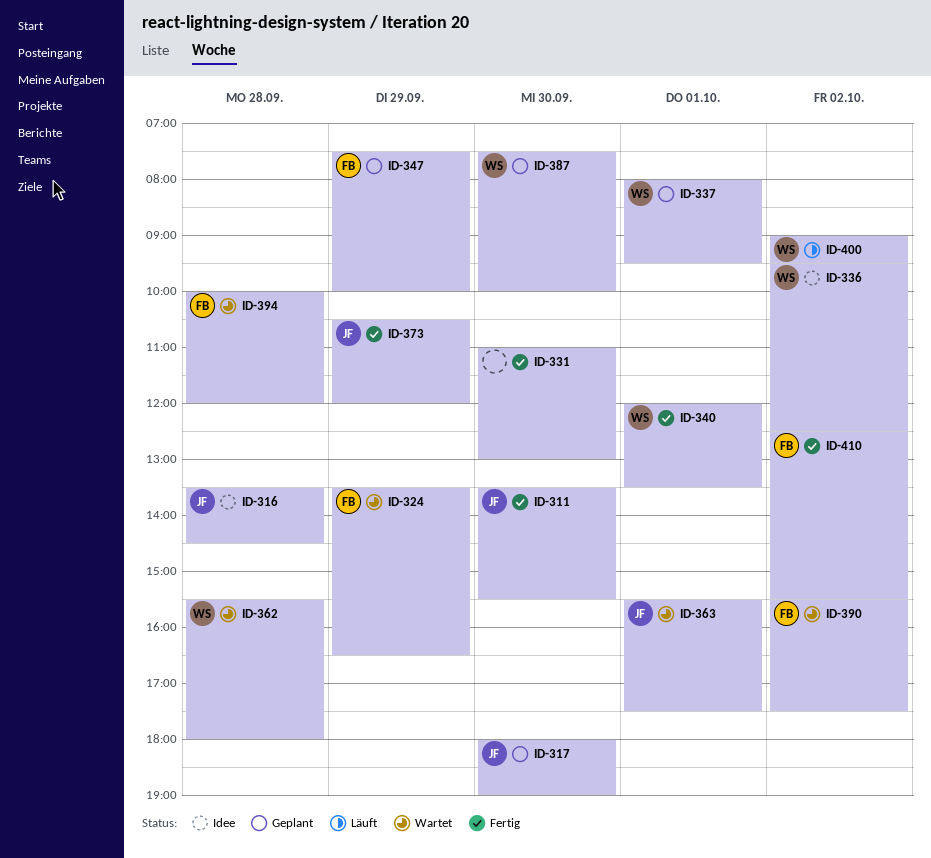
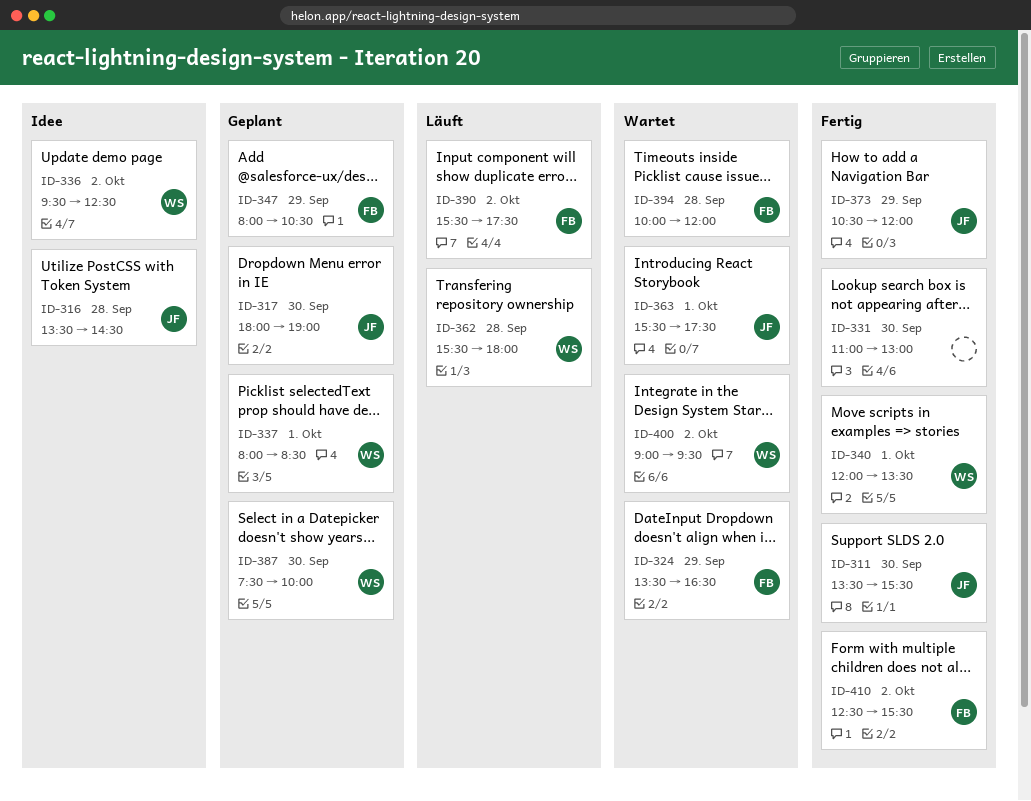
ID-337, ends: 09:30 -> 08:30
ID-347, begins: 07:30 -> 08:00
ID-347, ends: 10:00 -> 10:30
ID-362, status: Wartet -> Läuft
ID-390, status: Wartet -> Läuft
ID-400, status: Läuft -> Wartet

